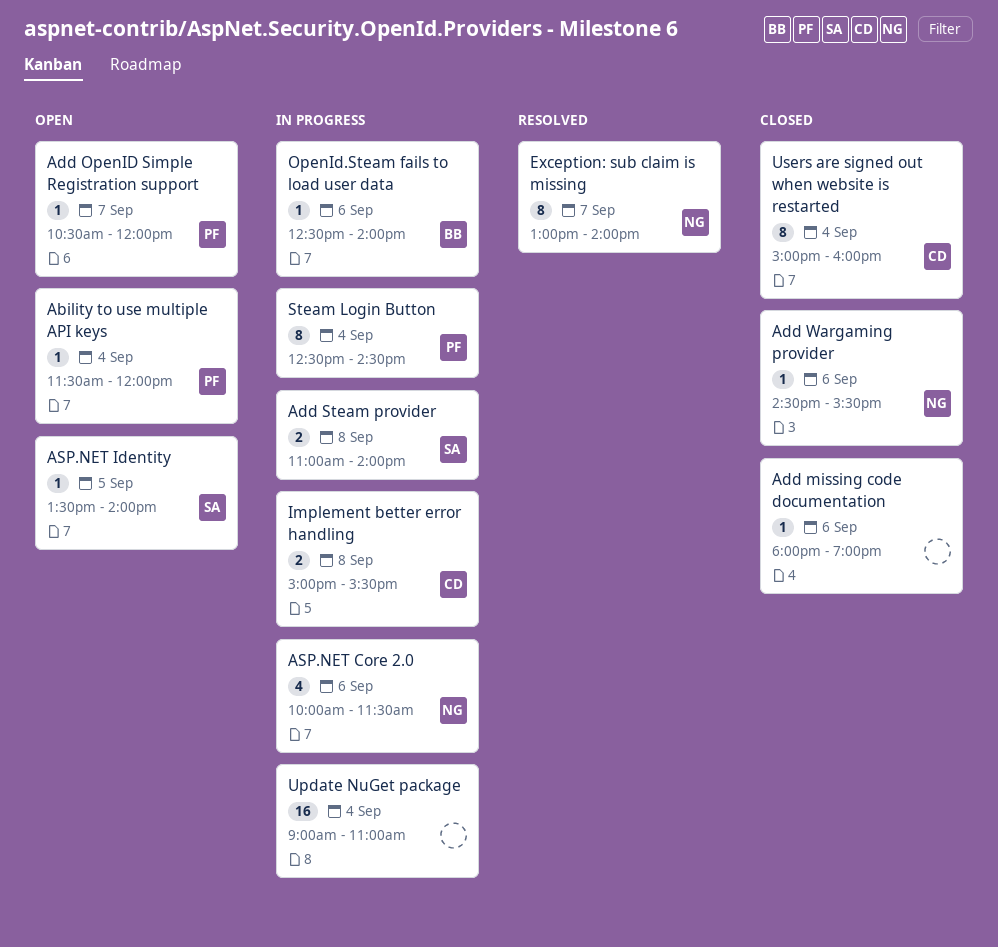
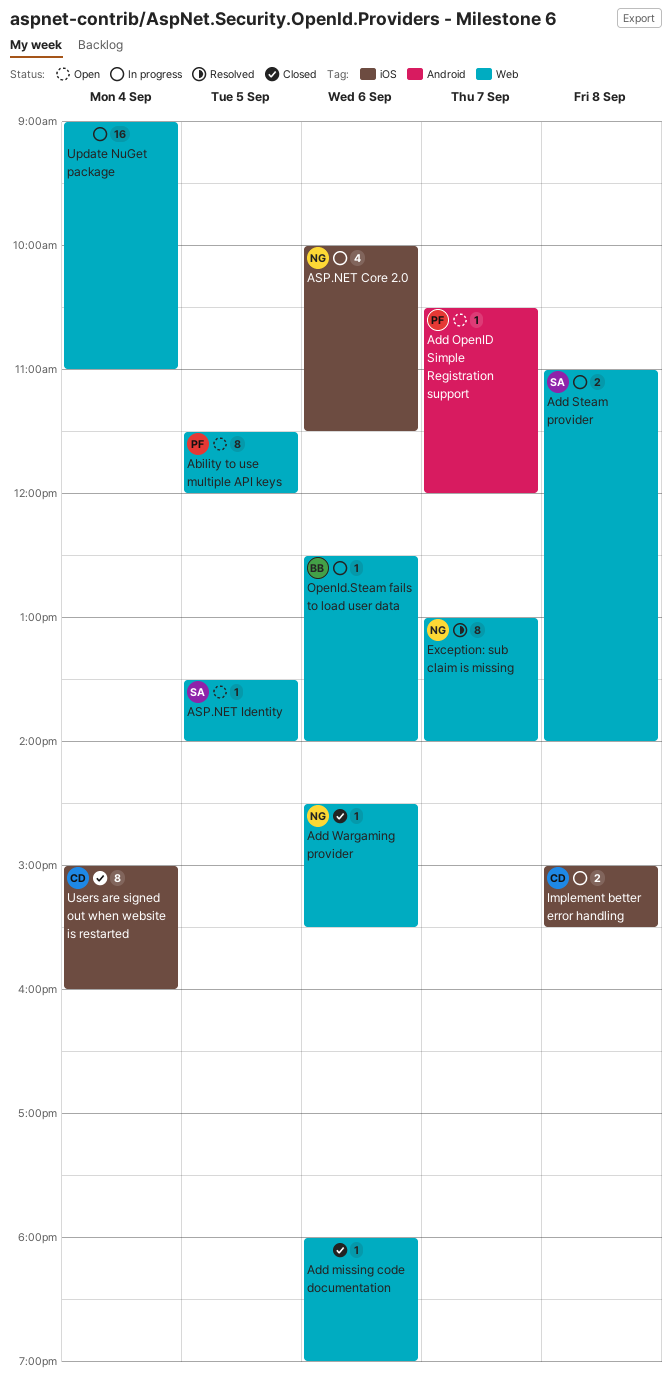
Ability to use multiple API keys, estimate: 1 -> 8
Ability to use multiple API keys, day: Sep 4 -> Sep 5
Steam Login Button: present -> none

